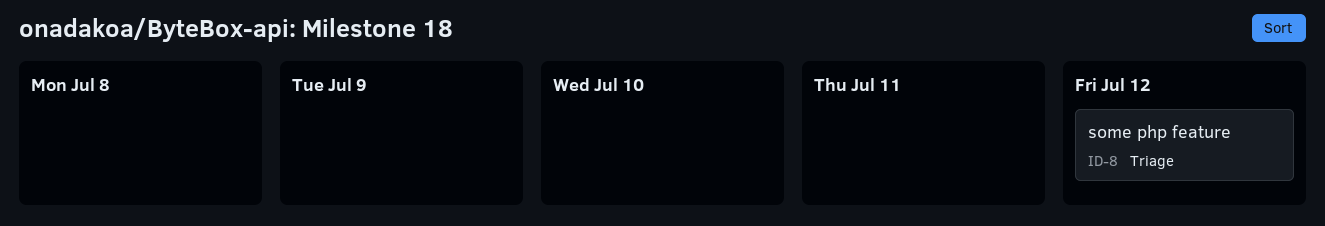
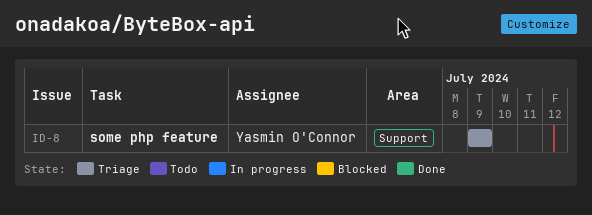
ID-8, due: Jul 12 -> Jul 9

